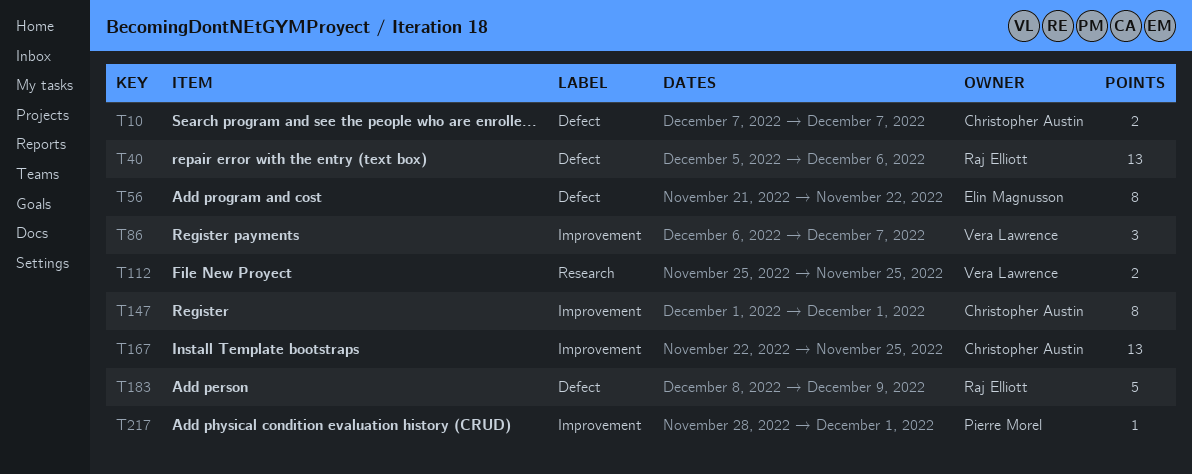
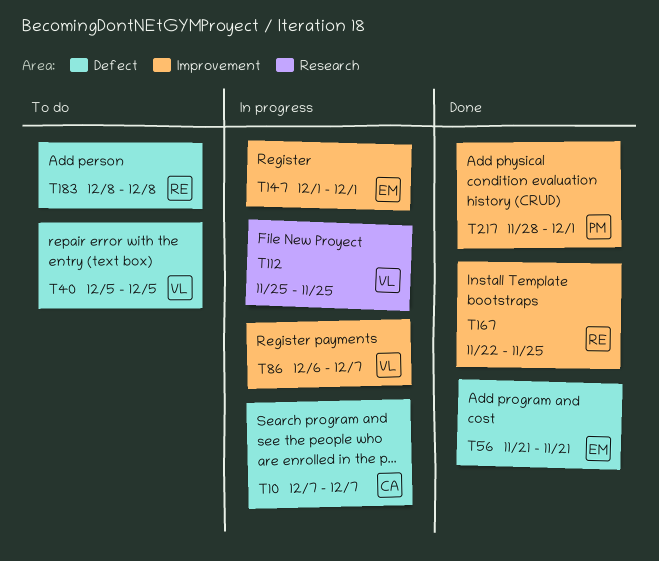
T40, owner: Raj Elliott -> Vera Lawrence
T40, due: Dec 6 -> Dec 5
T56, due: Nov 22 -> Nov 21
T147, owner: Christopher Austin -> Elin Magnusson
T167, owner: Christopher Austin -> Raj Elliott
T183, due: Dec 9 -> Dec 8

